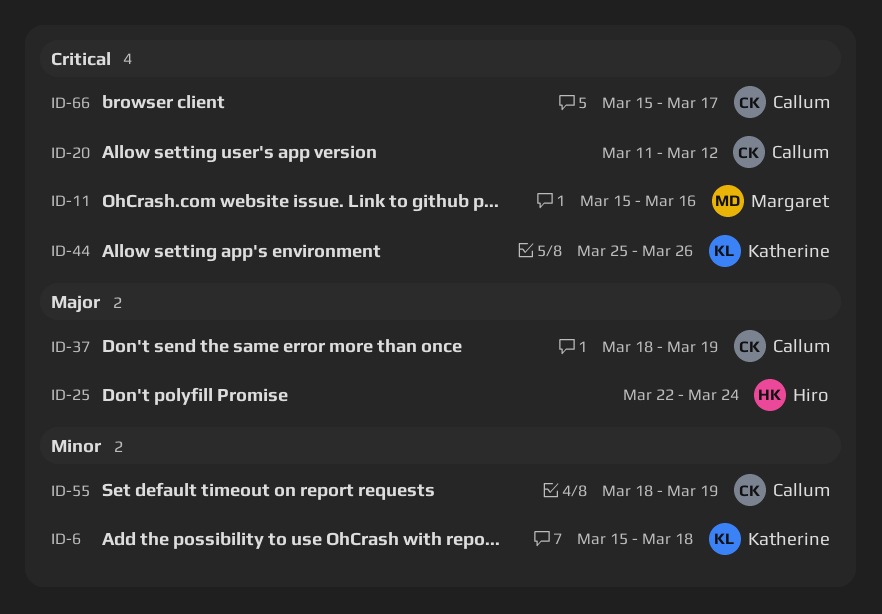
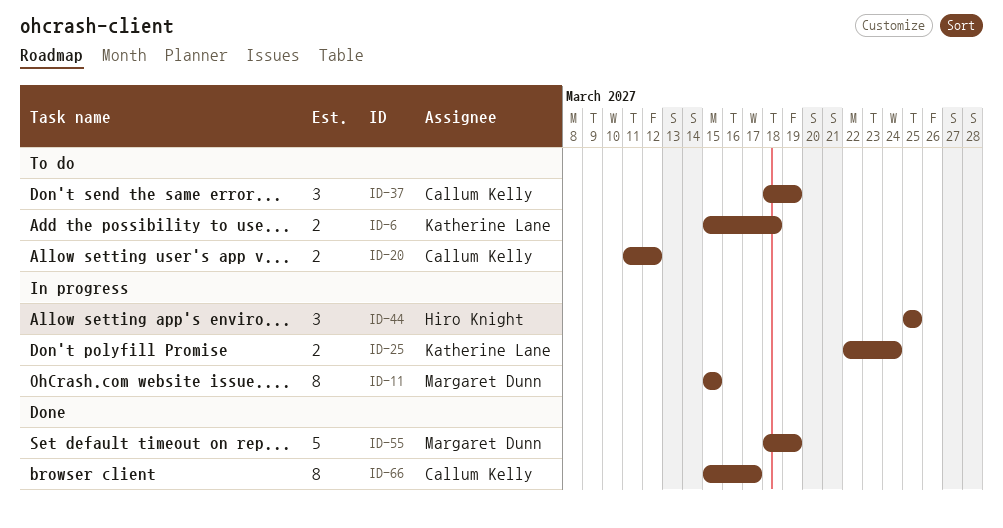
ID-11, due: Mar 16 -> Mar 15
ID-25, owner: Hiro Knight -> Katherine Lane
ID-44, owner: Katherine Lane -> Hiro Knight
ID-44, due: Mar 26 -> Mar 25
ID-55, owner: Callum Kelly -> Margaret Dunn

